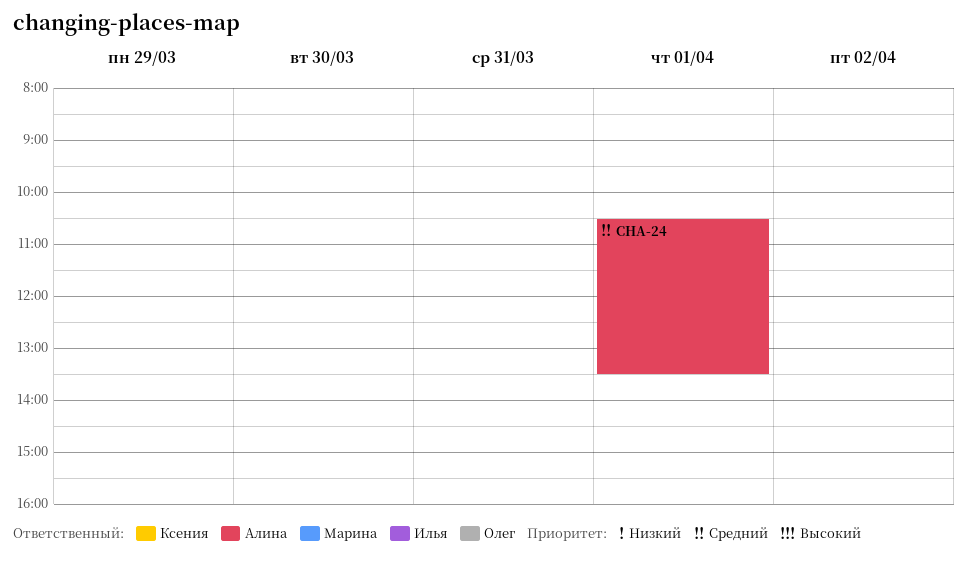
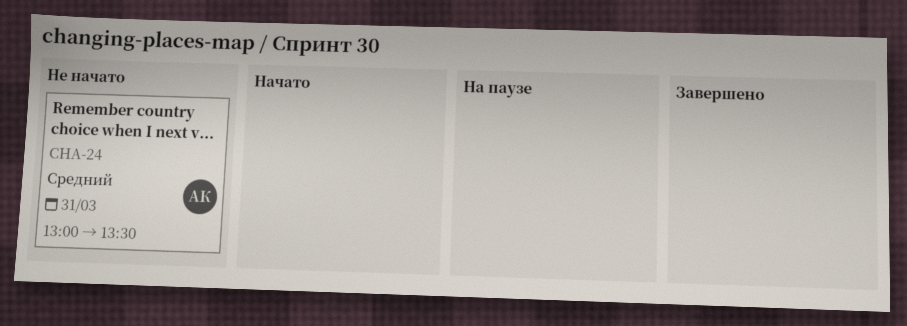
CHA-24, day: Apr 1 -> Mar 31
CHA-24, begins: 10:30 -> 13:00

